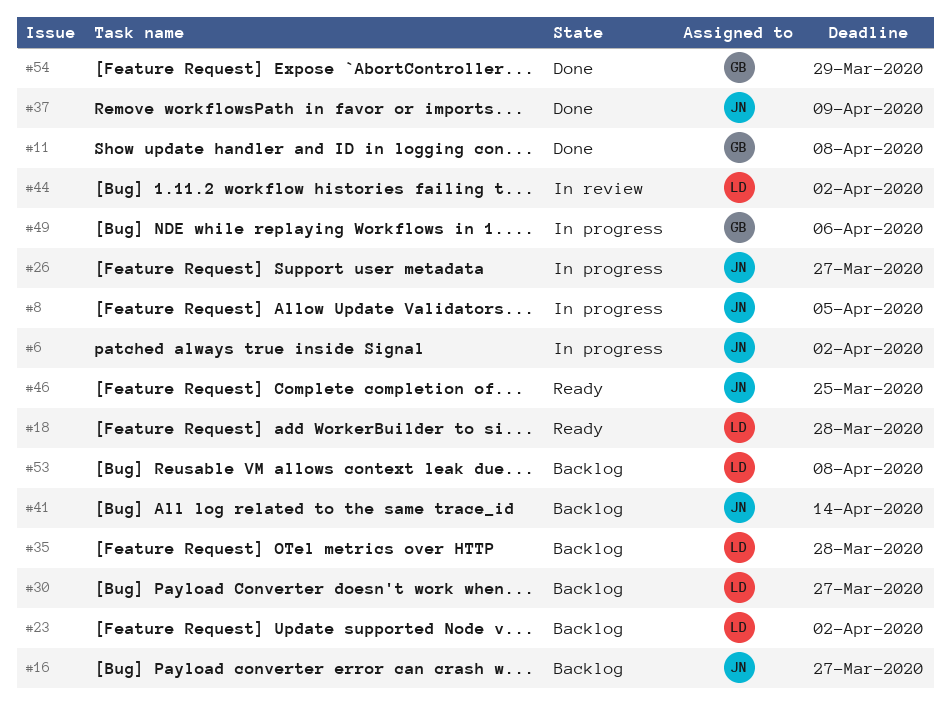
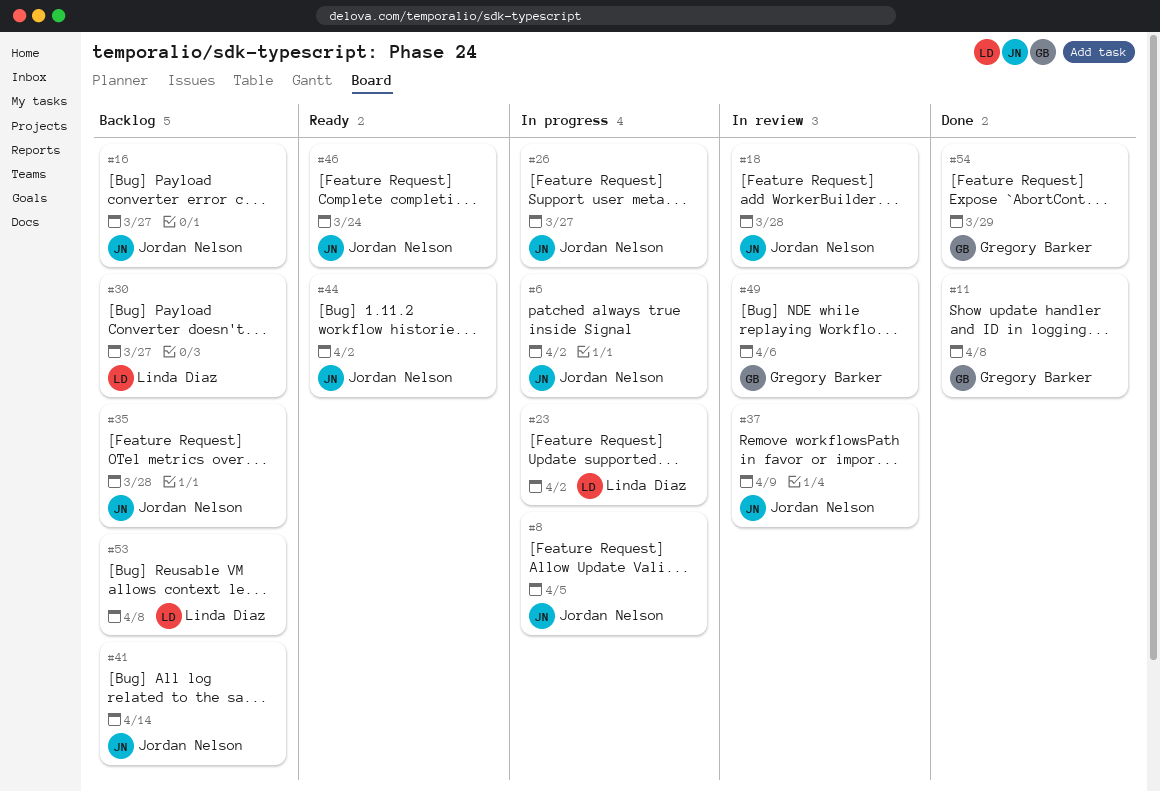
#18, status: Ready -> In review
#18, owner: Linda Diaz -> Jordan Nelson
#23, status: Backlog -> In progress
#35, owner: Linda Diaz -> Jordan Nelson
#37, status: Done -> In review
#44, status: In review -> Ready
#44, owner: Linda Diaz -> Jordan Nelson
#46, due: Mar 25 -> Mar 24
#49, status: In progress -> In review

